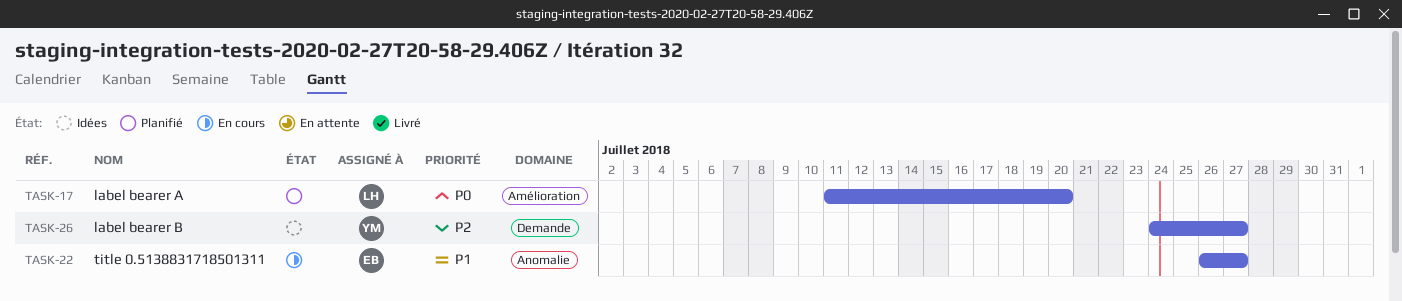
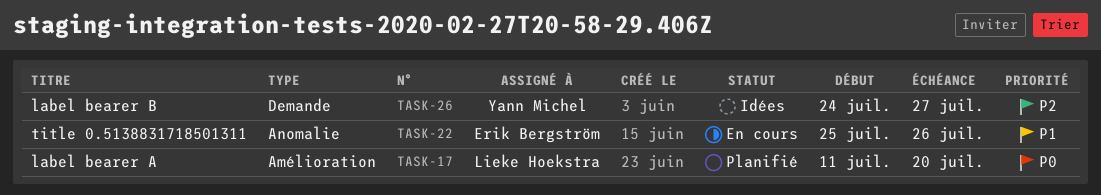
TASK-22, start: Jul 26 -> Jul 25
TASK-22, due: Jul 27 -> Jul 26

